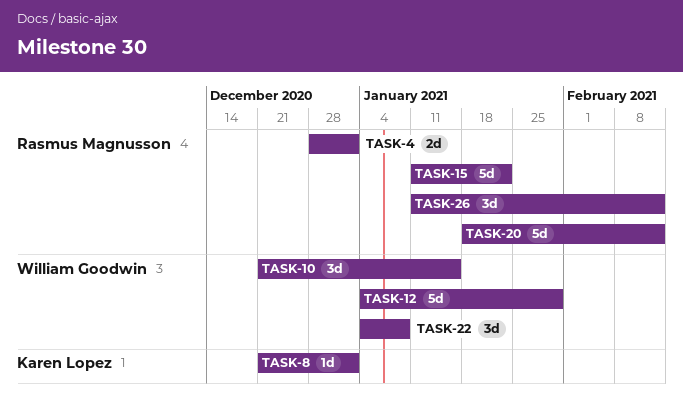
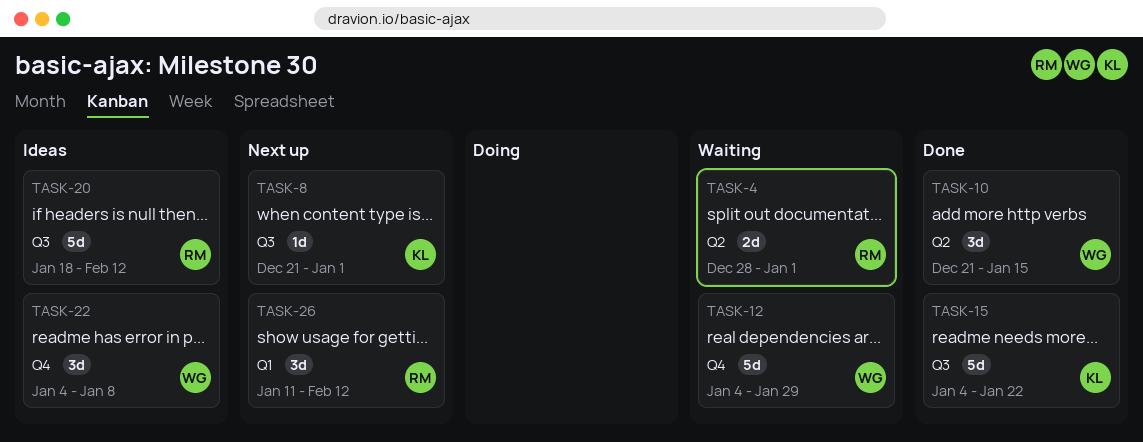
TASK-15, owner: Rasmus Magnusson -> Karen Lopez
TASK-15, start: Jan 11 -> Jan 4

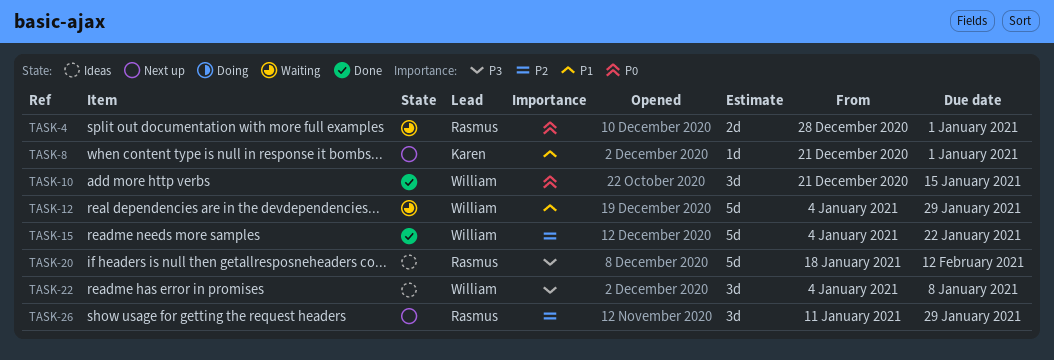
TASK-15, owner: Karen -> William
TASK-26, due: Feb 12 -> Jan 29

